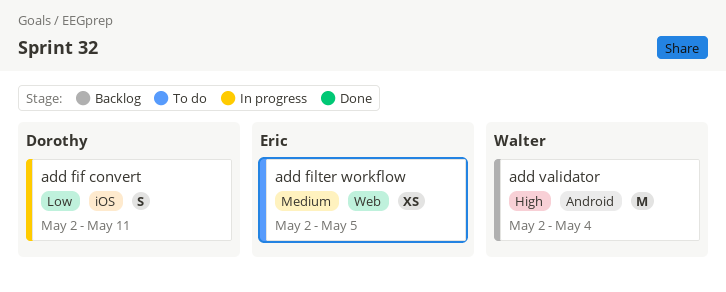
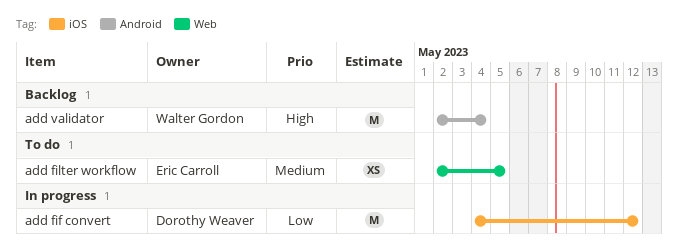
add fif convert, estimate: S -> M
add fif convert, start: May 2 -> May 4
add fif convert, due: May 11 -> May 12

